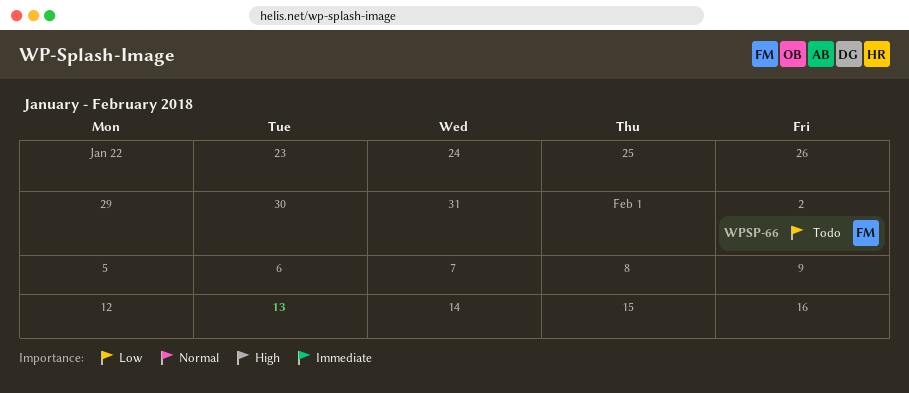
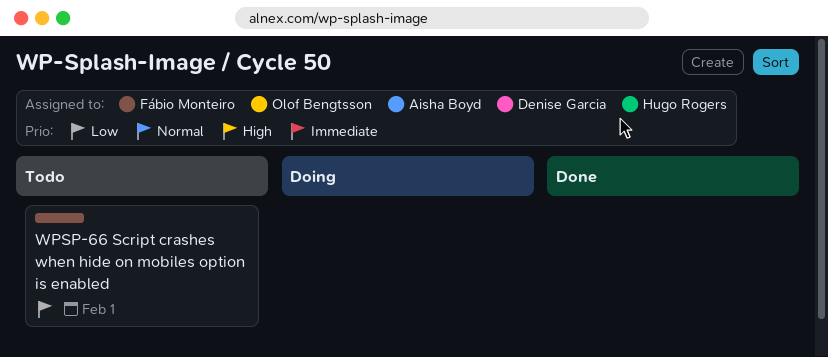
WPSP-66, due: Feb 2 -> Feb 1

